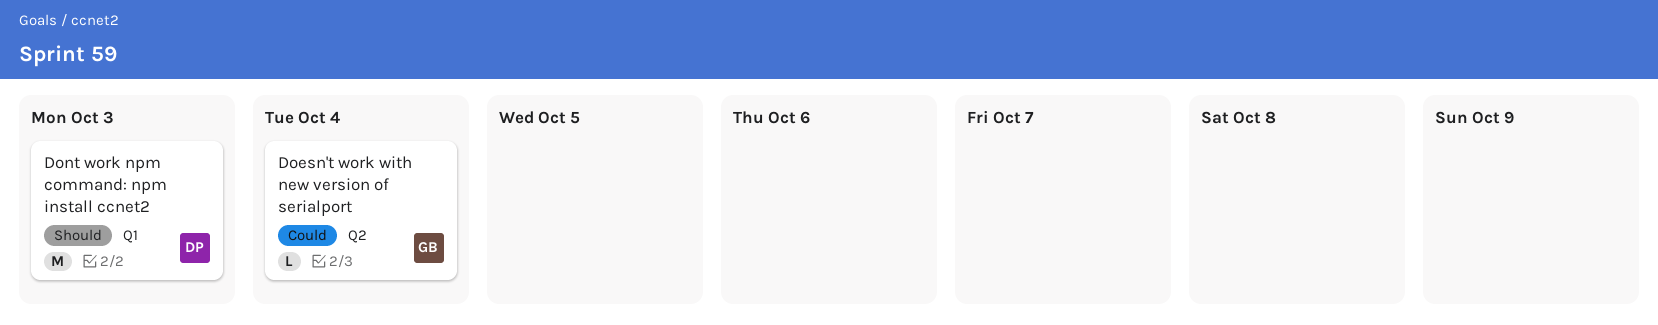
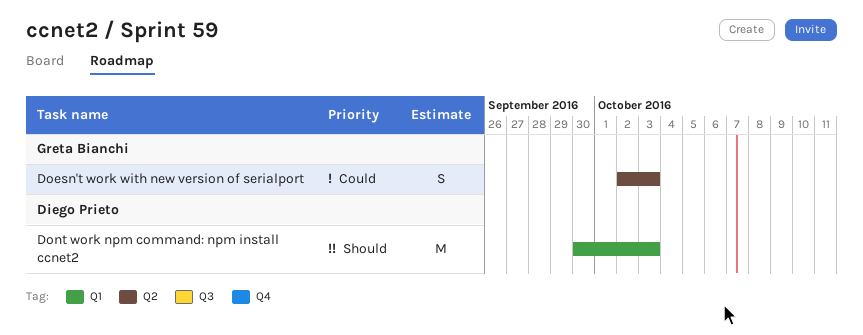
Doesn't work with new version of serialport, estimate: L -> S
Doesn't work with new version of serialport, due: Oct 4 -> Oct 3

